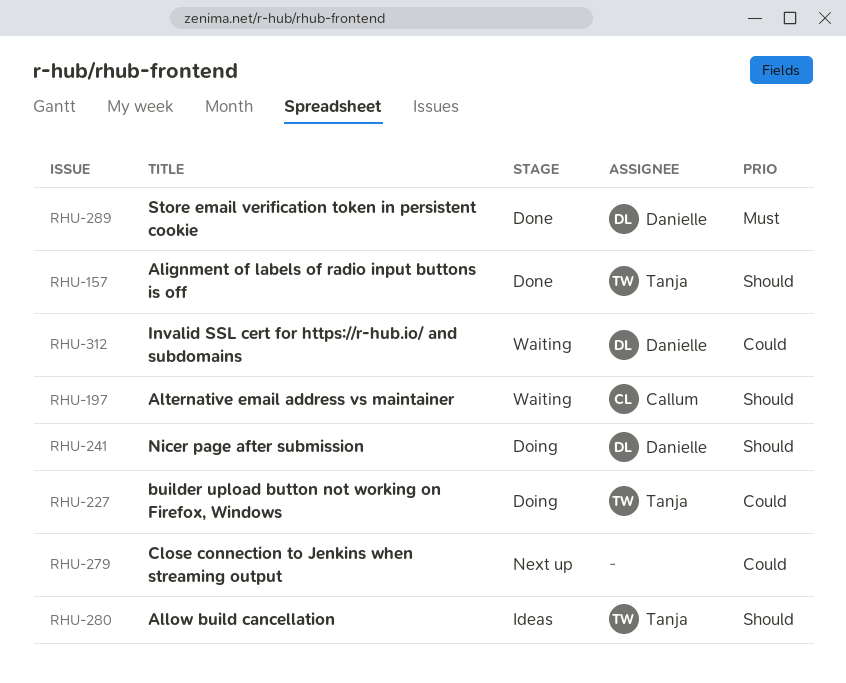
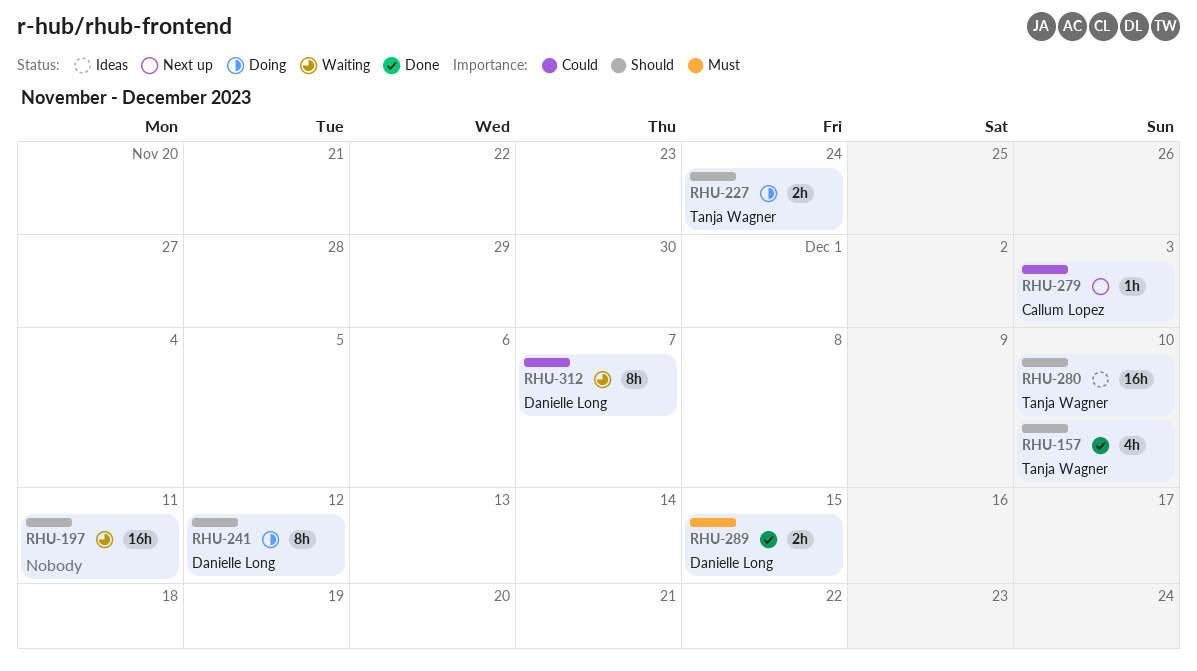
RHU-197, owner: Callum Lopez -> none
RHU-227, priority: Could -> Should
RHU-279, owner: none -> Callum Lopez

